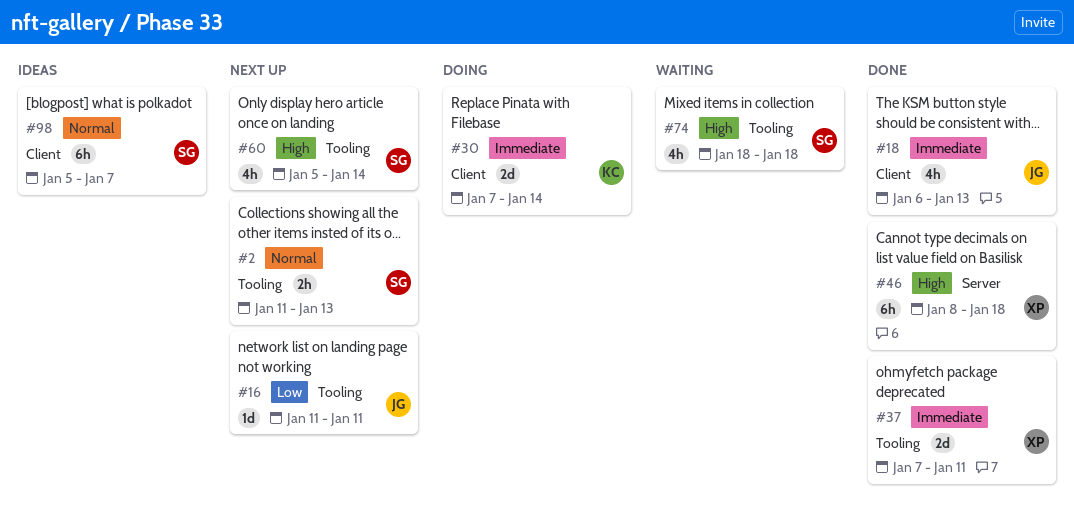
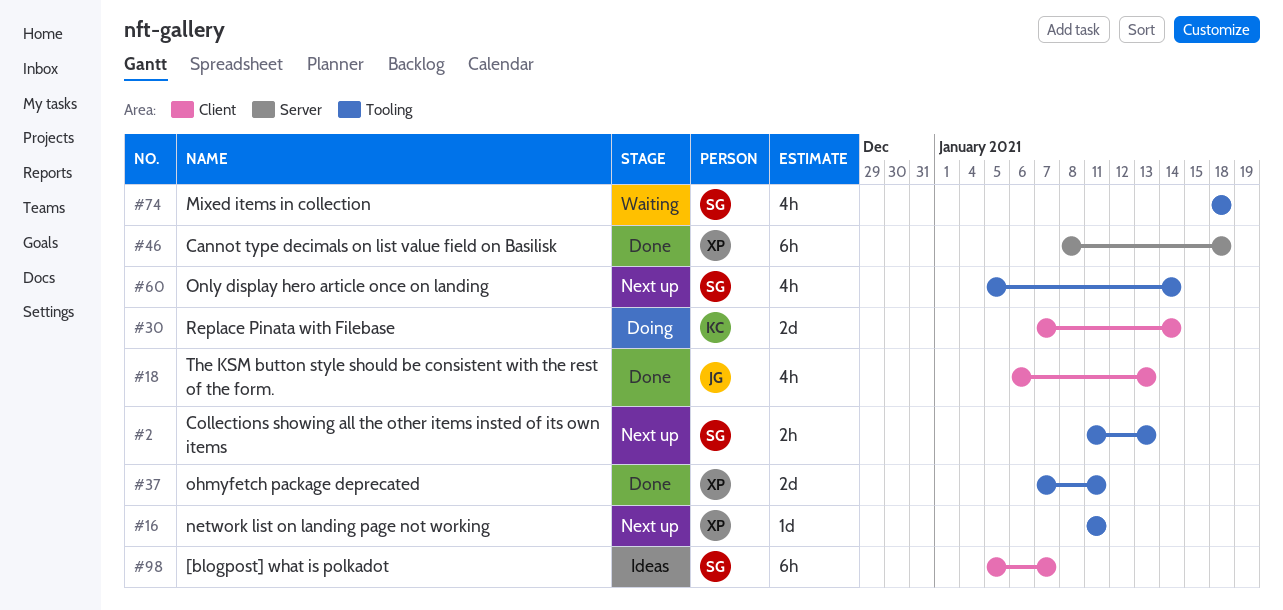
#16, owner: JG -> XP

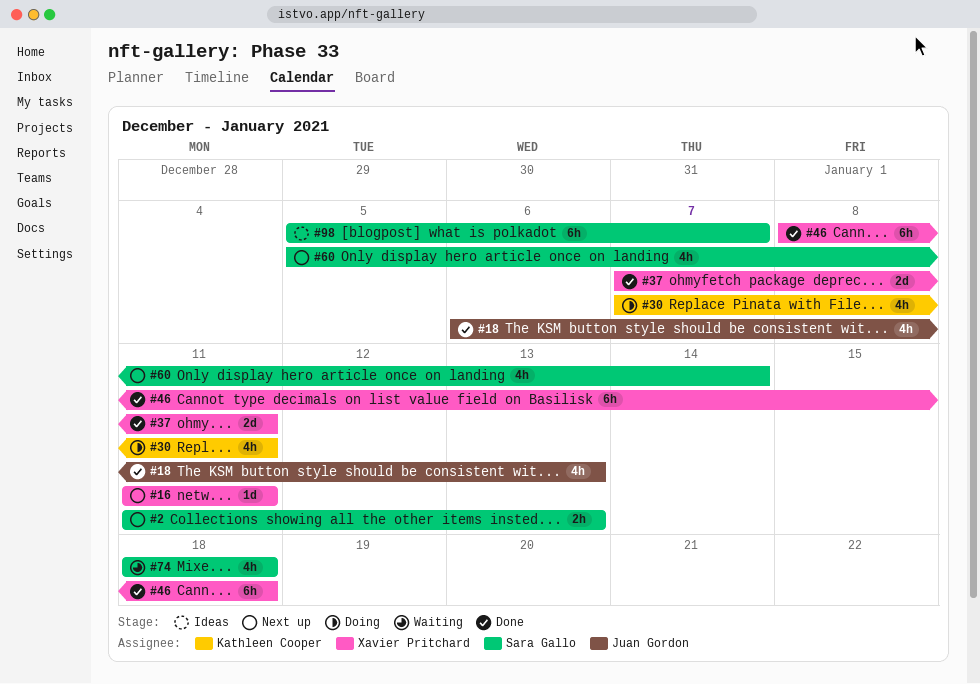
#30, estimate: 2d -> 4h
#30, due: Jan 14 -> Jan 11

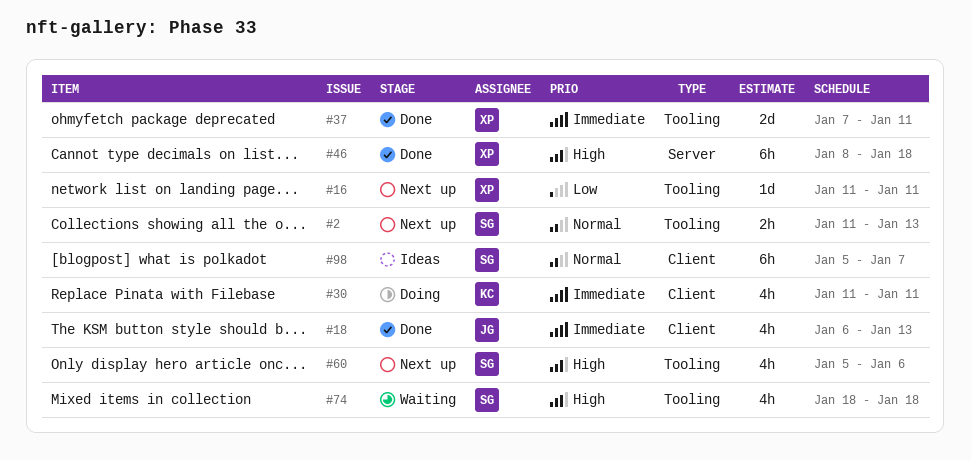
#30, start: Jan 7 -> Jan 11
#60, due: Jan 14 -> Jan 6

